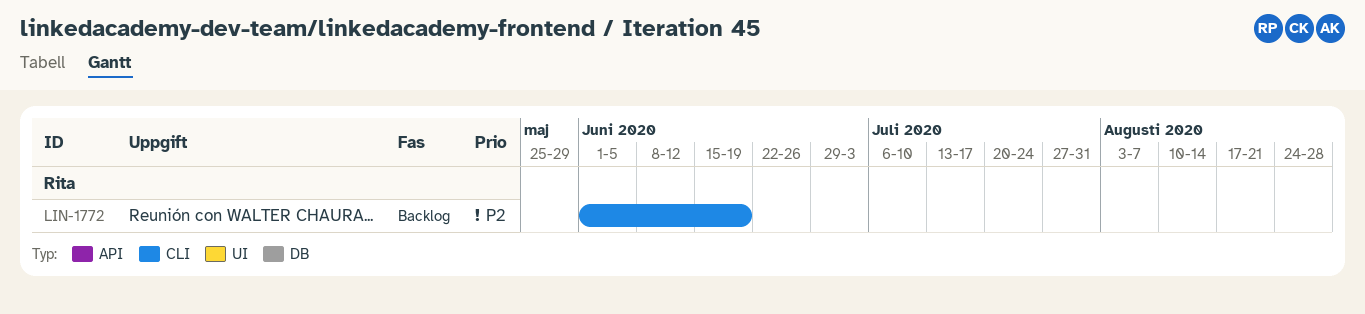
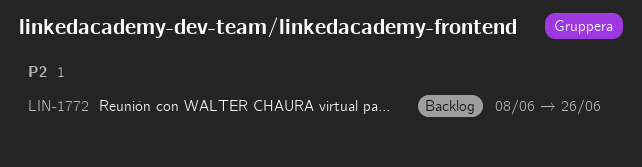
LIN-1772, start: Jun 1 -> Jun 8
LIN-1772, due: Jun 19 -> Jun 26

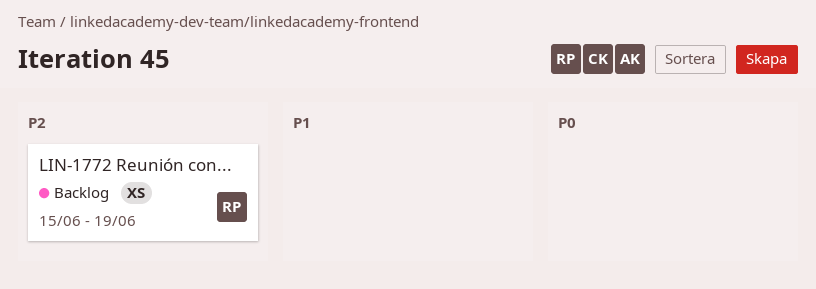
LIN-1772, start: Jun 8 -> Jun 15
LIN-1772, due: Jun 26 -> Jun 19

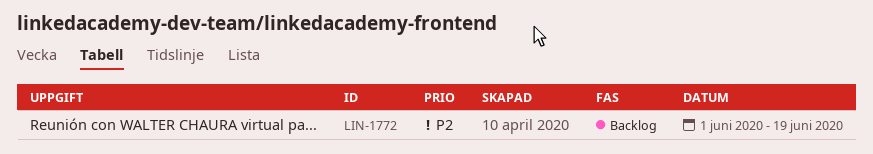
LIN-1772, start: Jun 15 -> Jun 1

